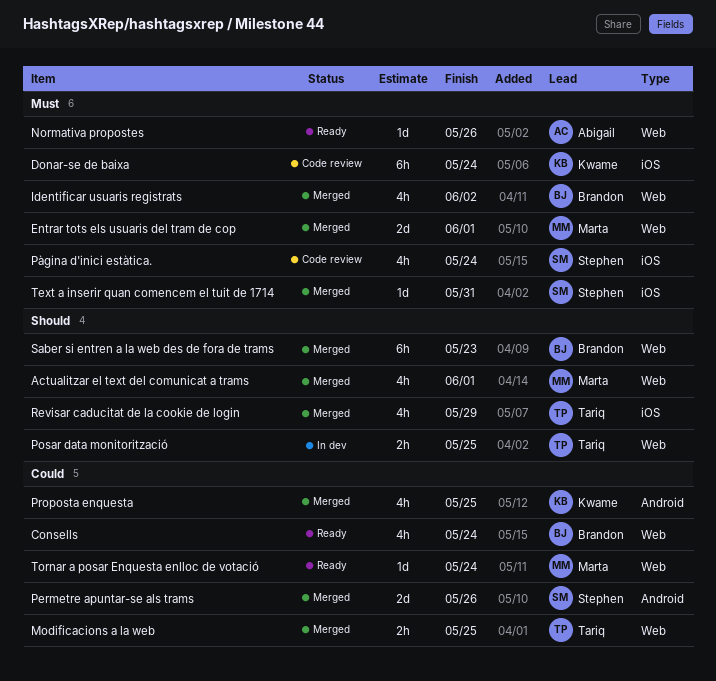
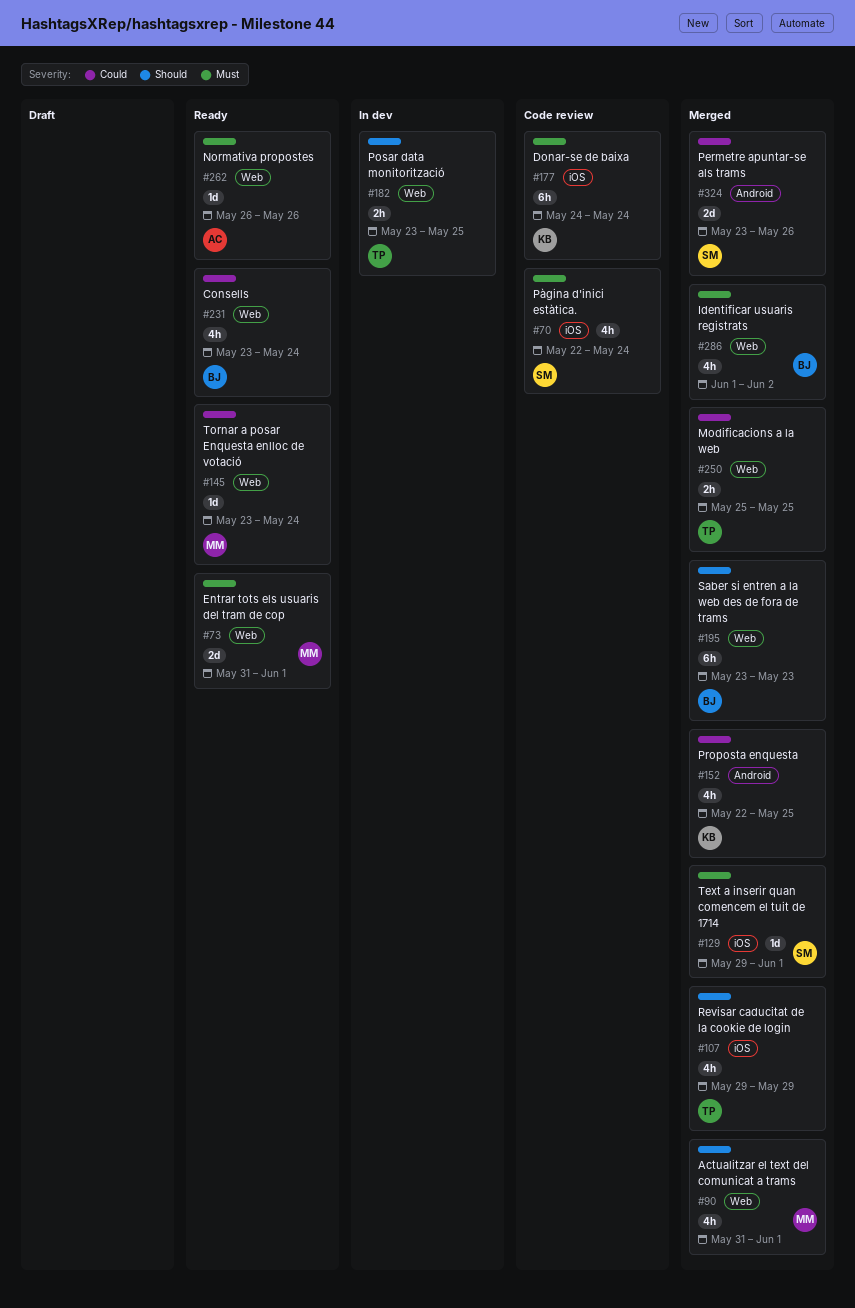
Entrar tots els usuaris del tram de cop, status: Merged -> Ready
Text a inserir quan comencem el tuit de 1714, due: May 31 -> Jun 1

